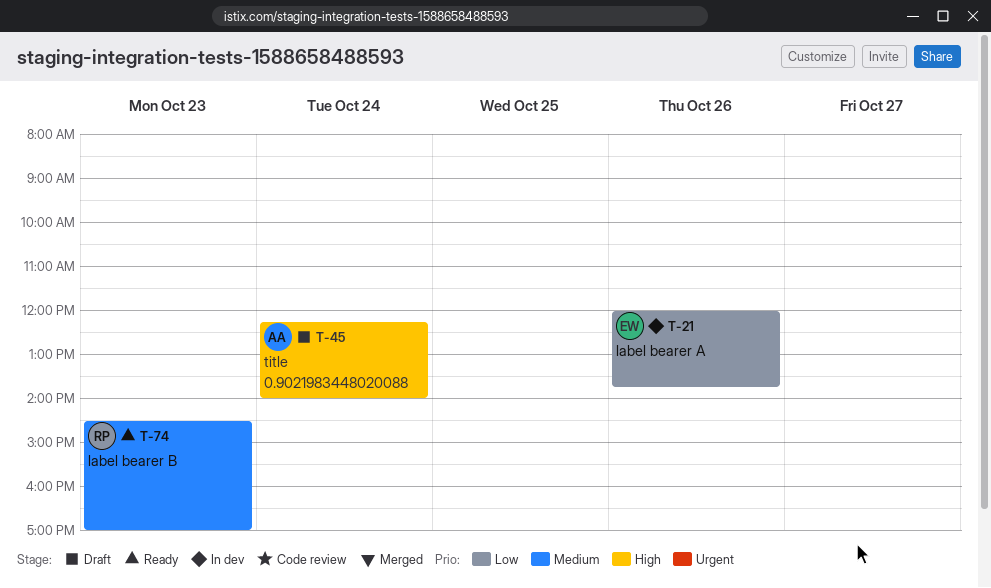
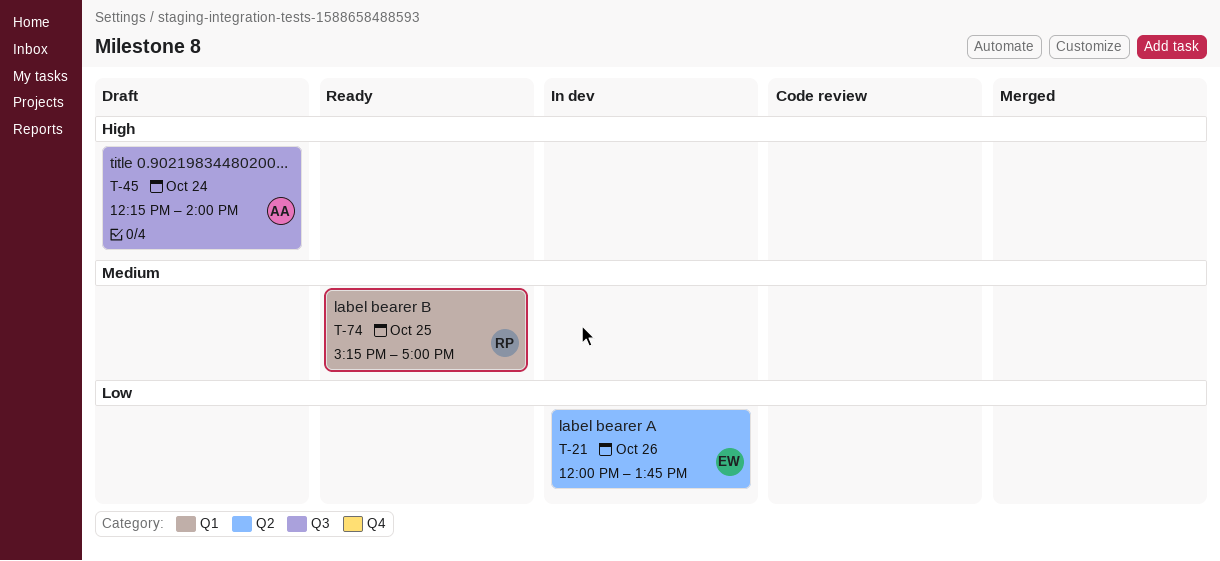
T-74, day: Oct 23 -> Oct 25
T-74, begins: 14:30 -> 15:15

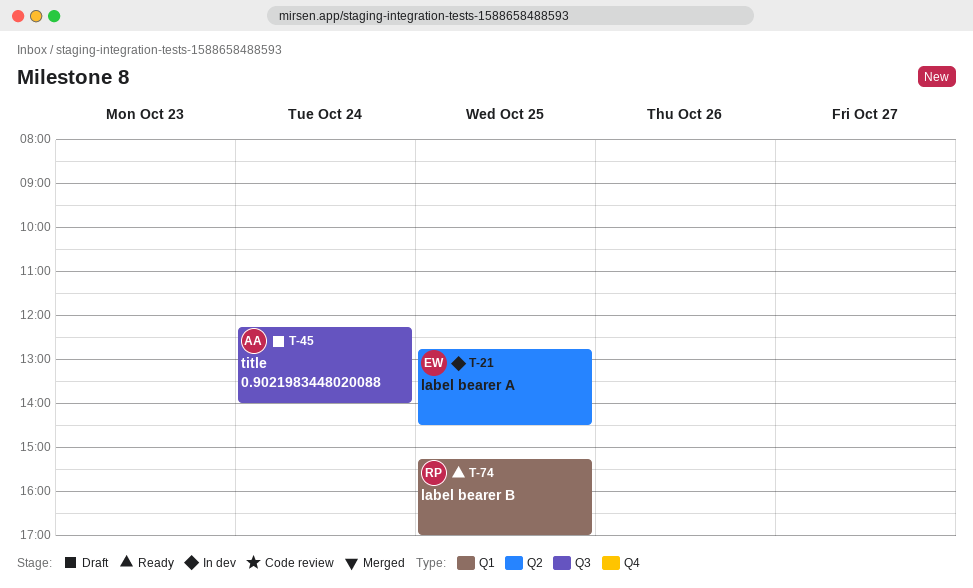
T-21, day: Oct 26 -> Oct 25
T-21, begins: 12:00 -> 12:45
T-21, ends: 13:45 -> 14:30

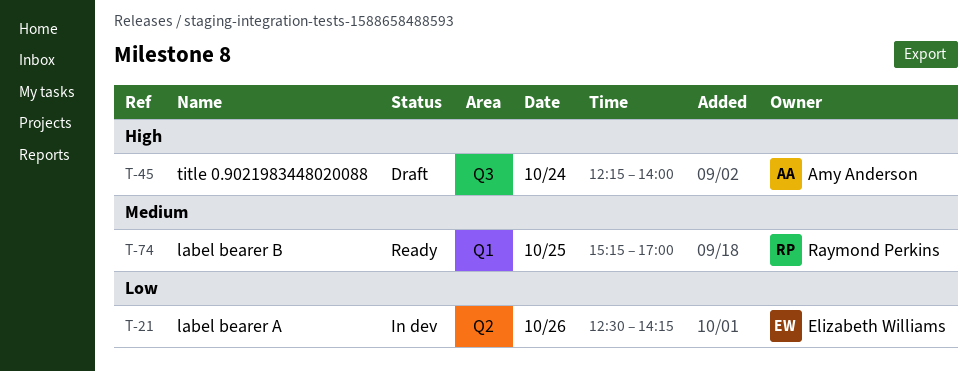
T-21, day: Oct 25 -> Oct 26
T-21, begins: 12:45 -> 12:30
T-21, ends: 14:30 -> 14:15

